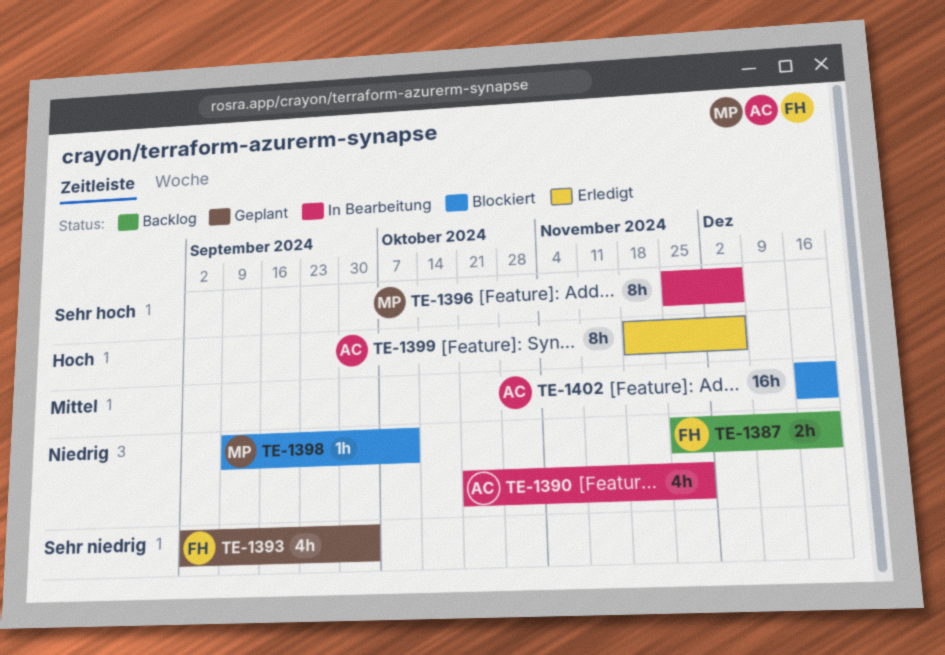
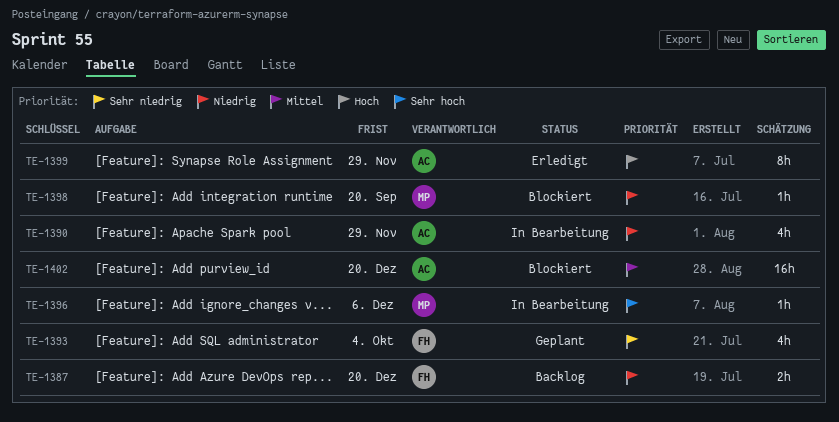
TE-1396, estimate: 8h -> 1h
TE-1398, due: Oct 11 -> Sep 20
TE-1399, due: Dec 6 -> Nov 29

